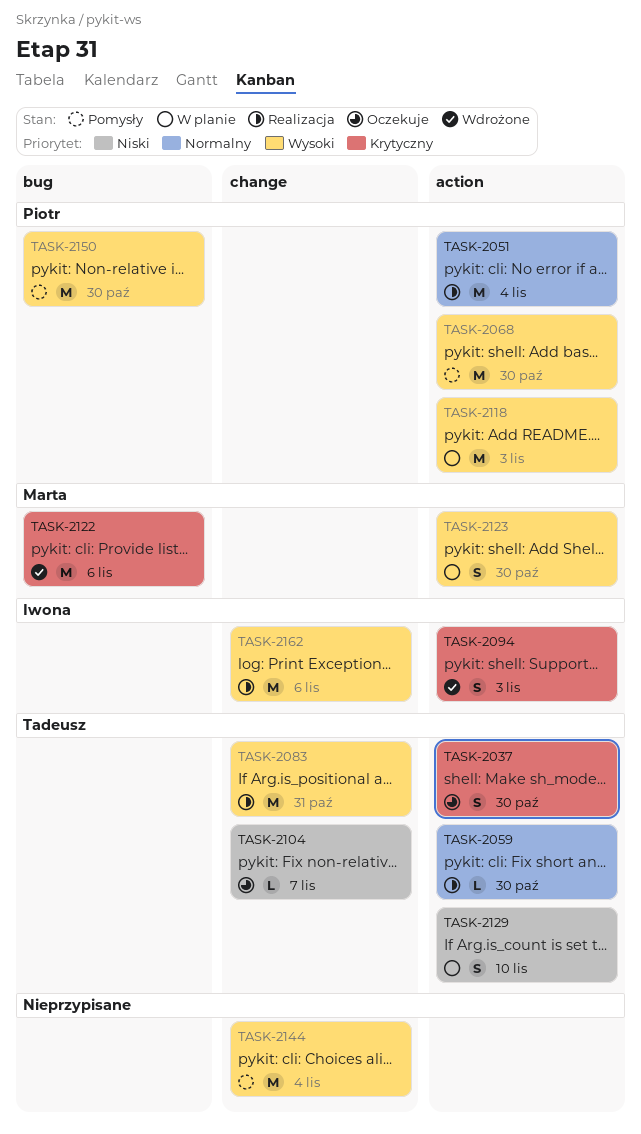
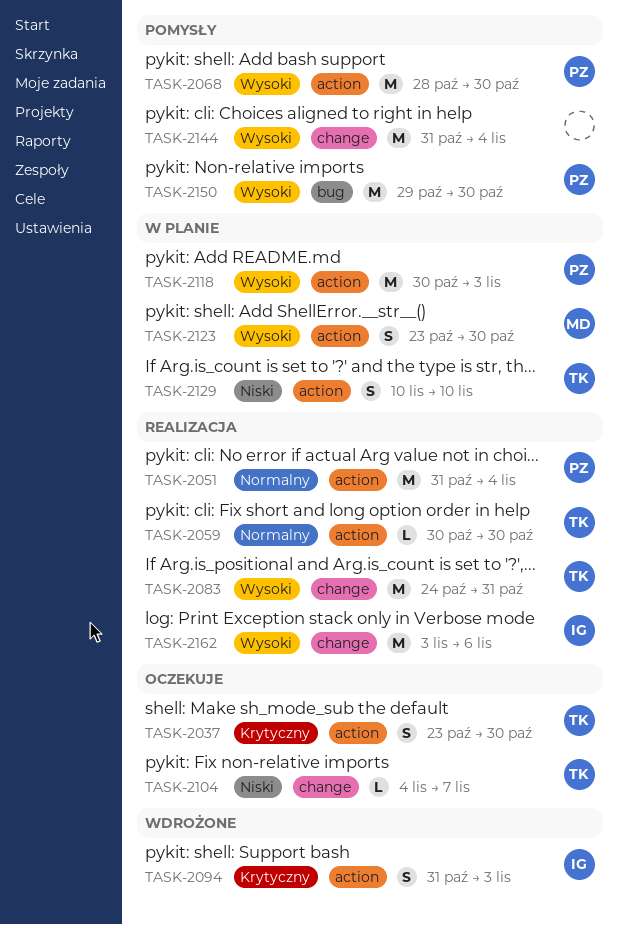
TASK-2122: present -> none

